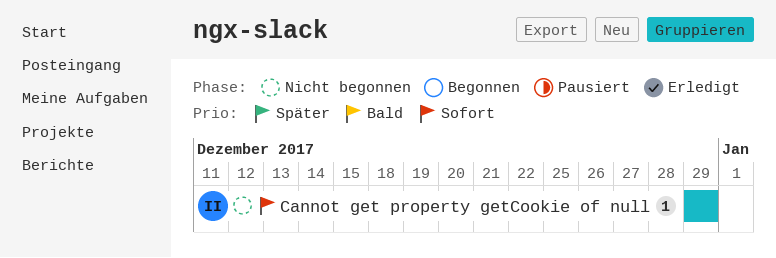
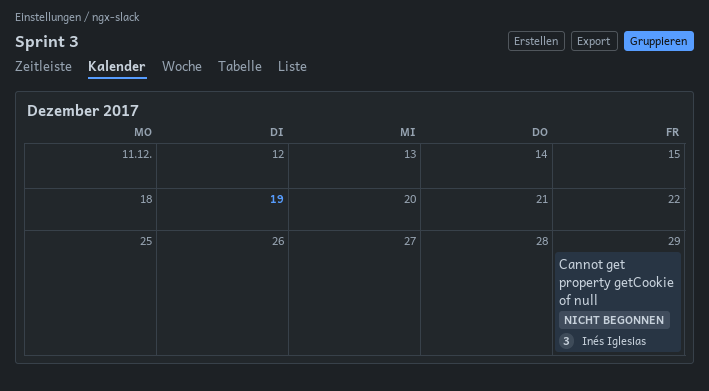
Cannot get property getCookie of null, estimate: 1 -> 3

